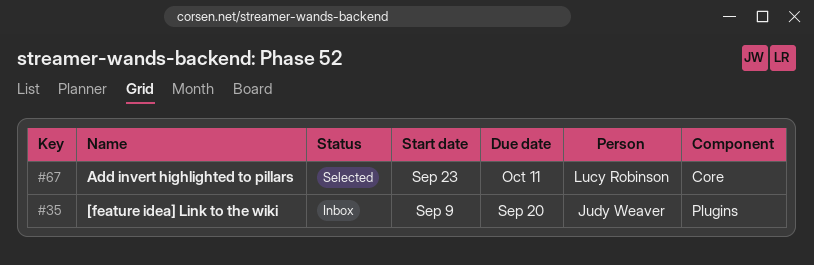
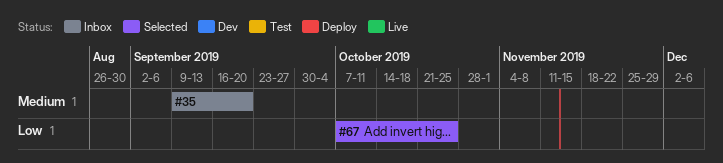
#67, start: Sep 23 -> Oct 7
#67, due: Oct 11 -> Oct 25

